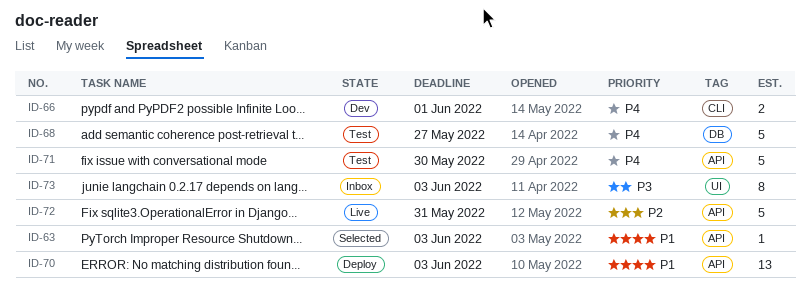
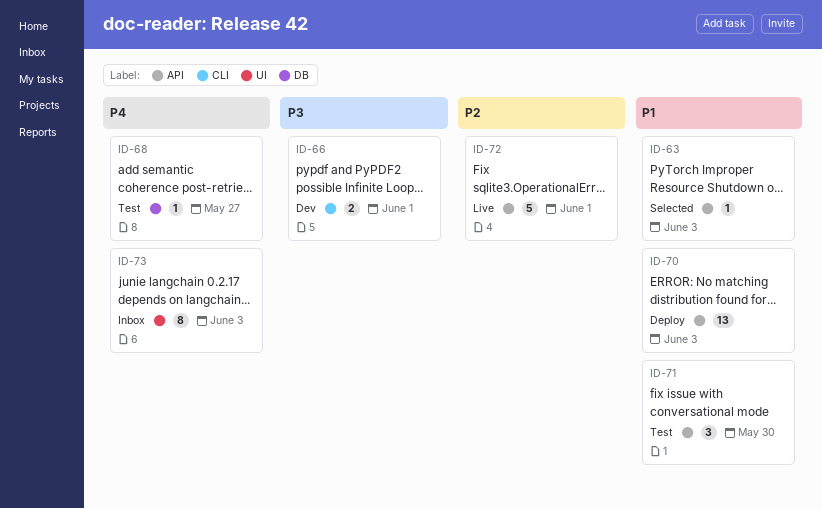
ID-66, priority: P4 -> P3
ID-68, estimate: 5 -> 1
ID-71, priority: P4 -> P1
ID-71, estimate: 5 -> 3
ID-72, due: May 31 -> Jun 1
ID-73, priority: P3 -> P4

